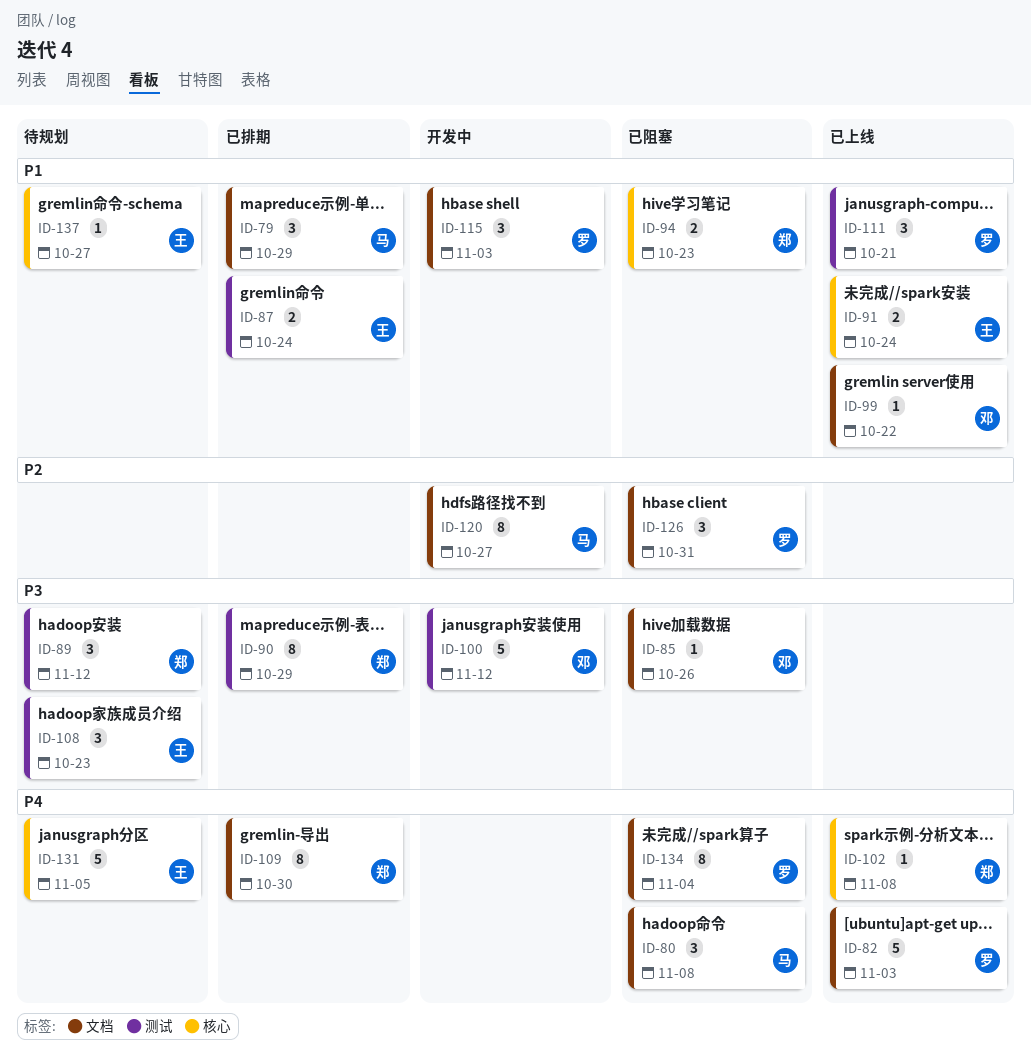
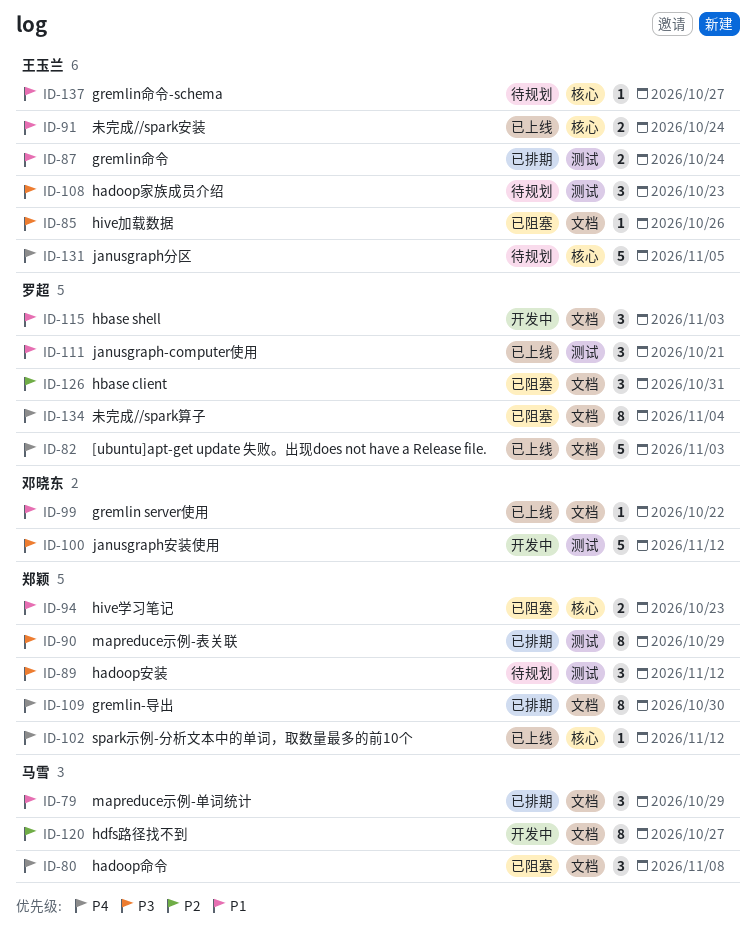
ID-85, owner: 邓晓东 -> 王玉兰
ID-102, due: Nov 8 -> Nov 12

